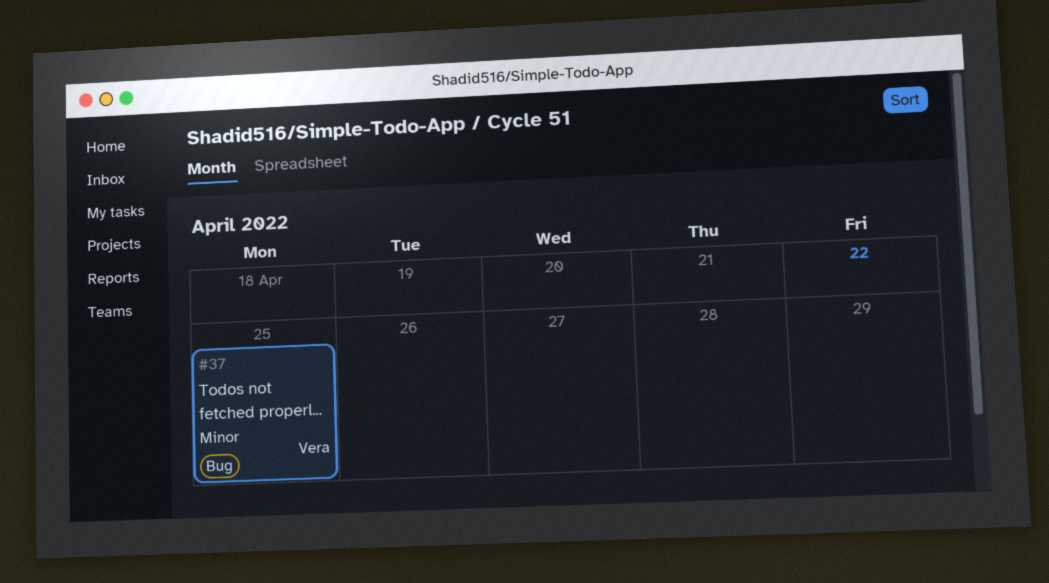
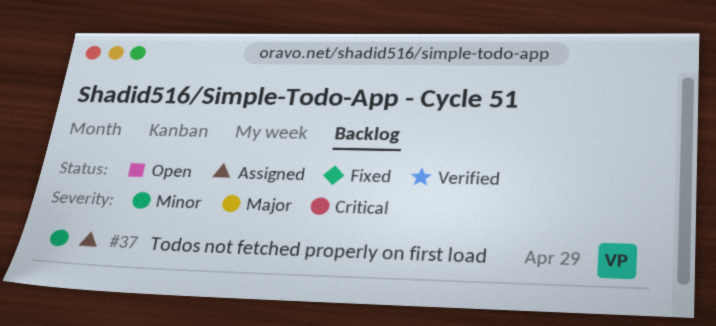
#37, due: Apr 25 -> Apr 29

